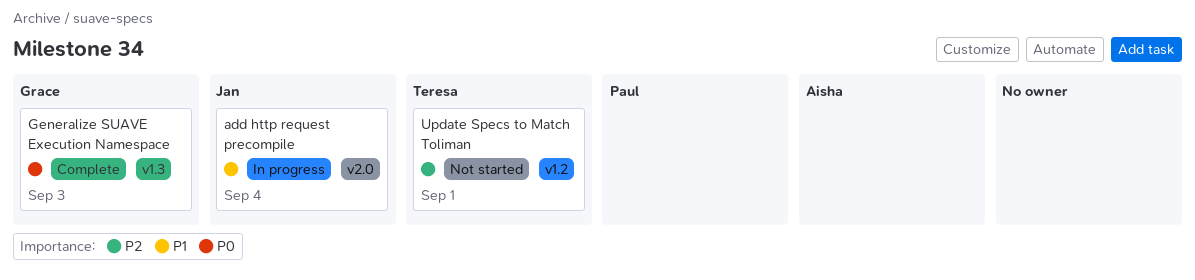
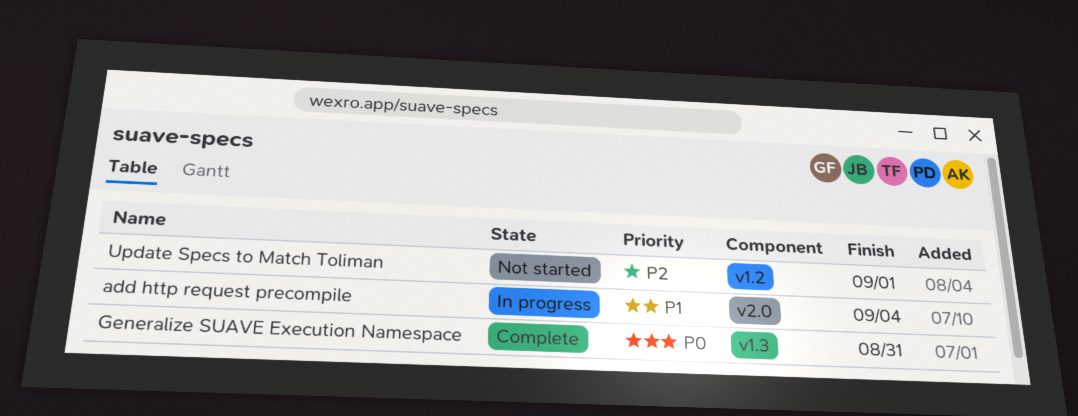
Generalize SUAVE Execution Namespace, due: Sep 3 -> Aug 31

